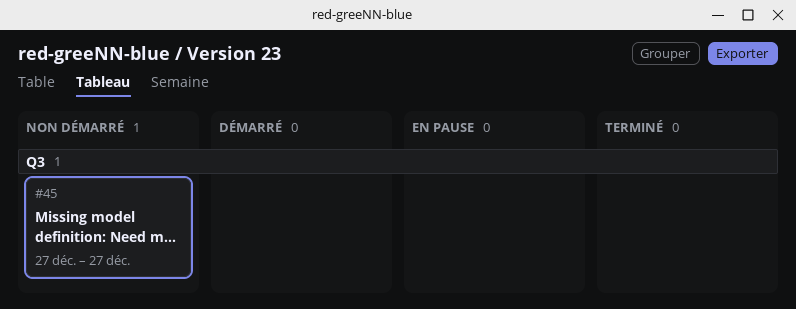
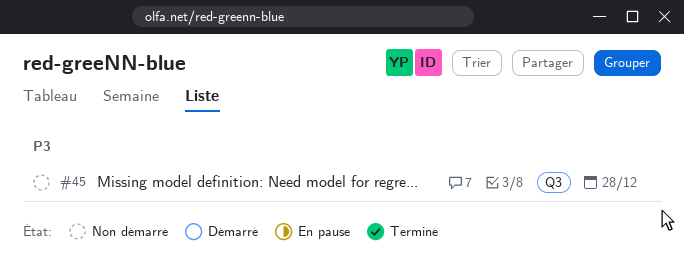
#45, due: Dec 27 -> Dec 28

